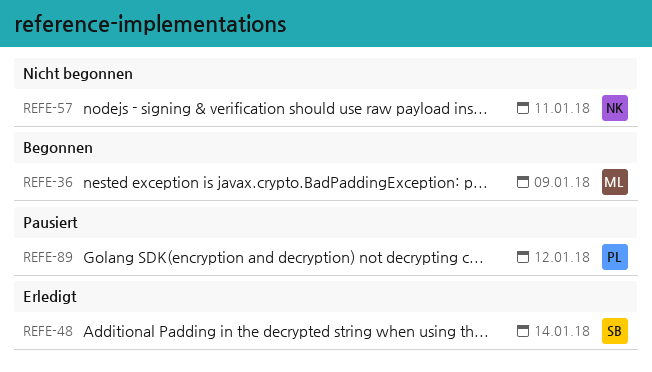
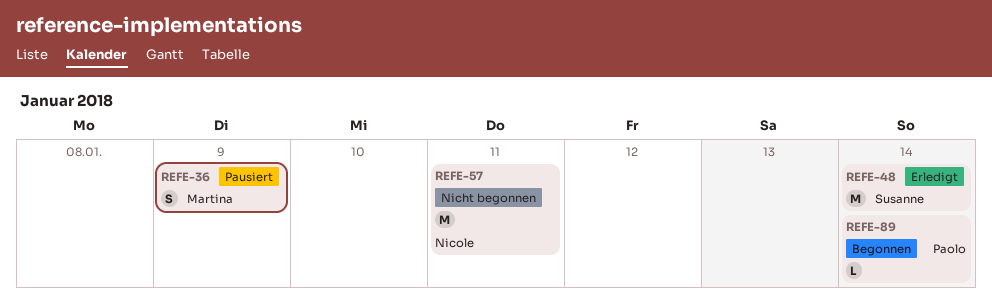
REFE-36, status: Begonnen -> Pausiert
REFE-89, status: Pausiert -> Begonnen
REFE-89, due: Jan 12 -> Jan 14

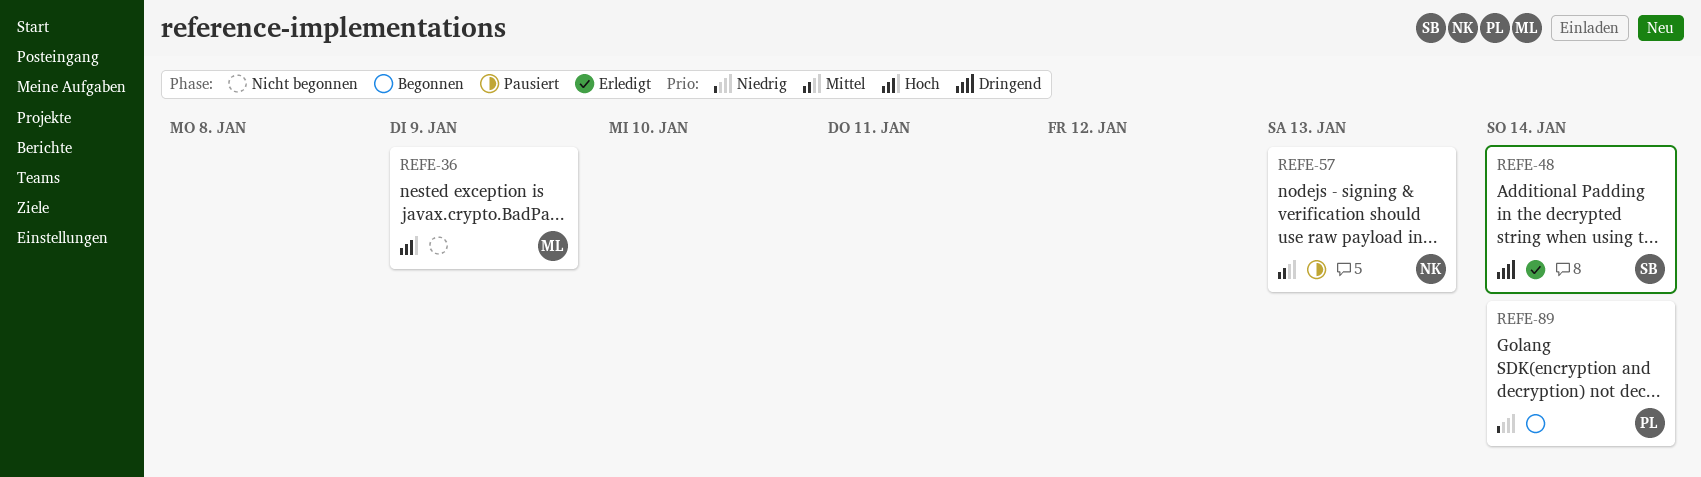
REFE-36, status: Pausiert -> Nicht begonnen
REFE-57, status: Nicht begonnen -> Pausiert
REFE-57, due: Jan 11 -> Jan 13

